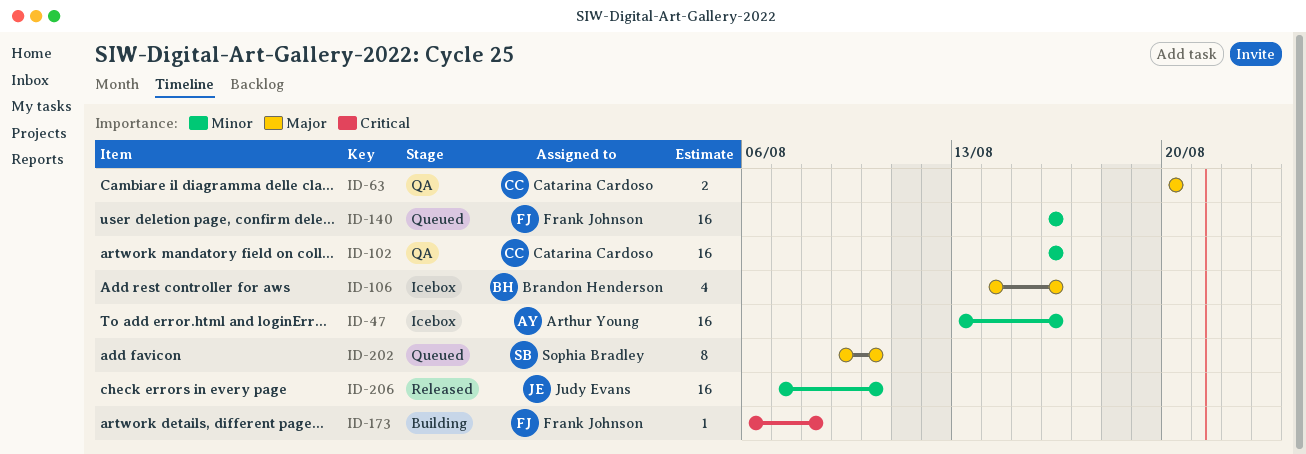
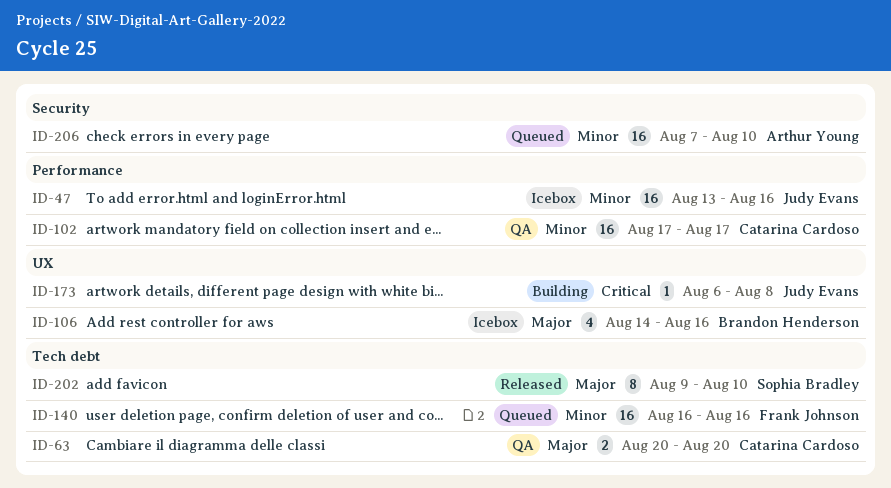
ID-47, owner: Arthur Young -> Judy Evans
ID-102, start: Aug 16 -> Aug 17
ID-102, due: Aug 16 -> Aug 17
ID-173, owner: Frank Johnson -> Judy Evans
ID-202, status: Queued -> Released
ID-206, status: Released -> Queued
ID-206, owner: Judy Evans -> Arthur Young

